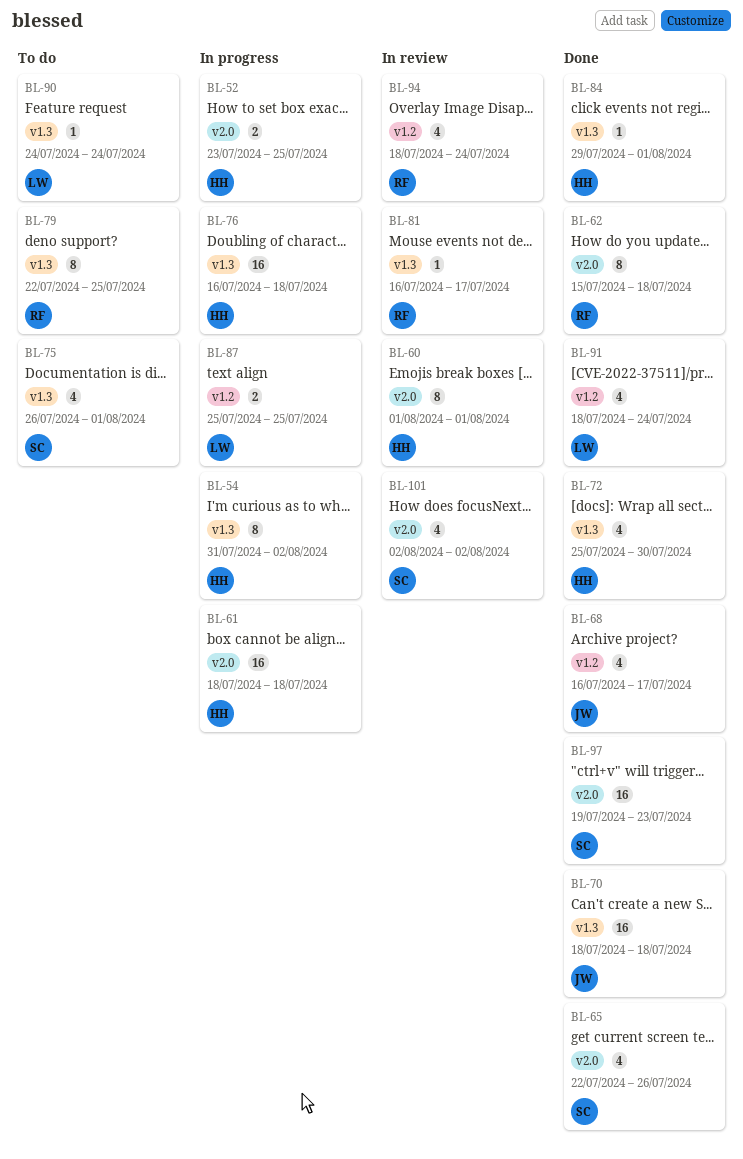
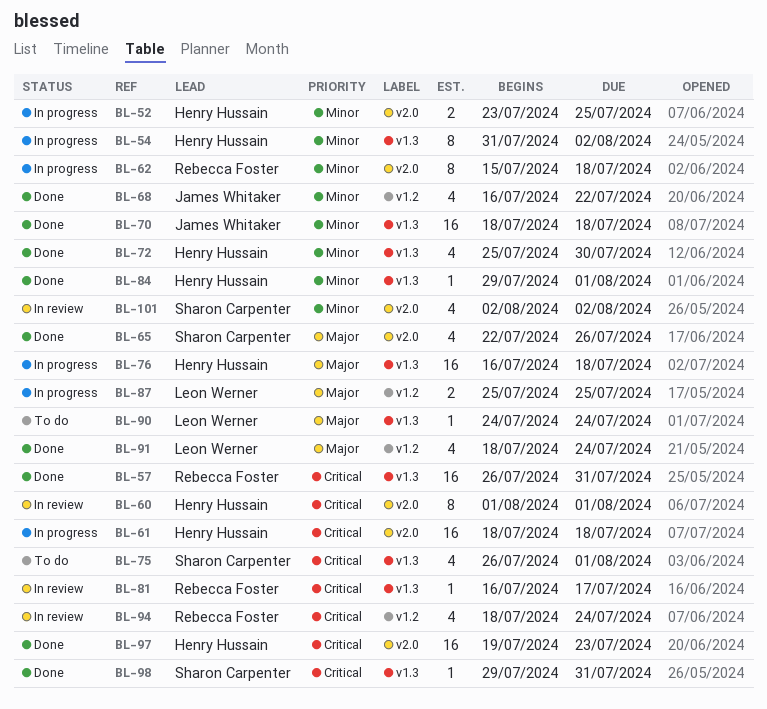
BL-57: none -> present
BL-62, status: Done -> In progress
BL-68, due: Jul 17 -> Jul 22
BL-79: present -> none
BL-97, owner: Sharon Carpenter -> Henry Hussain
BL-98: none -> present

